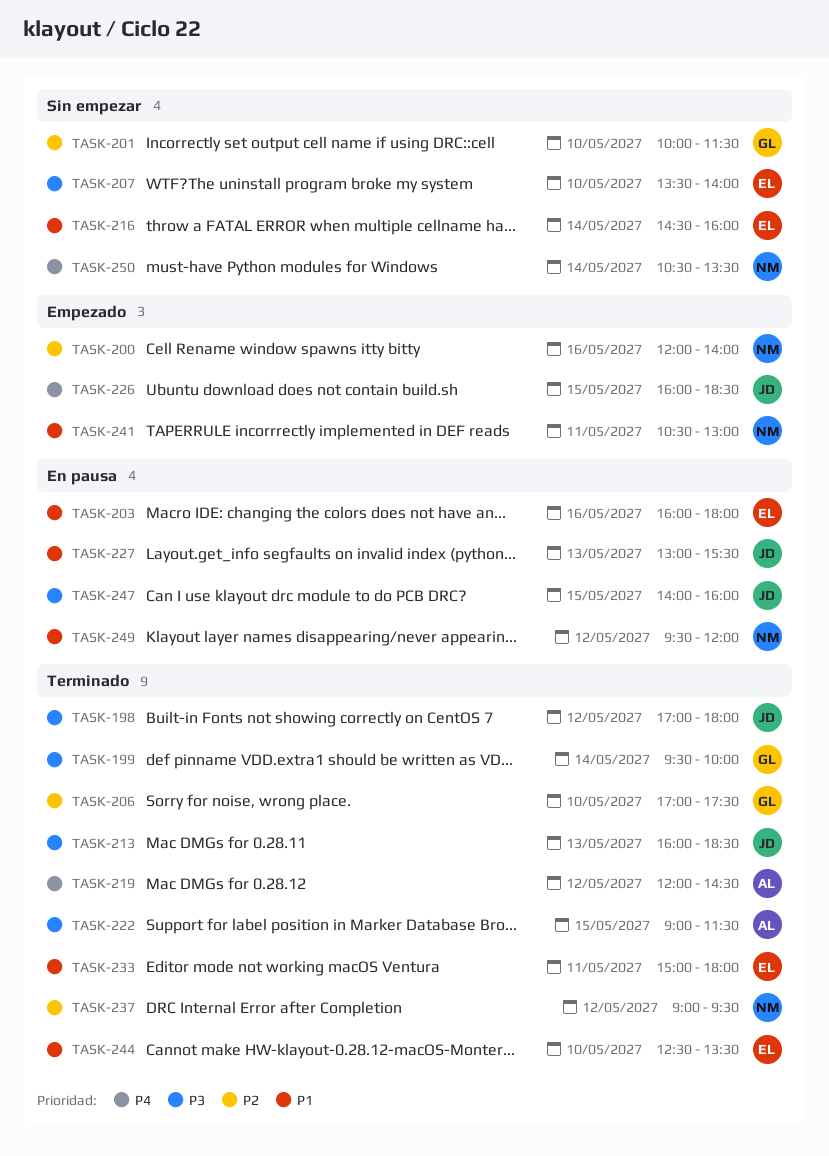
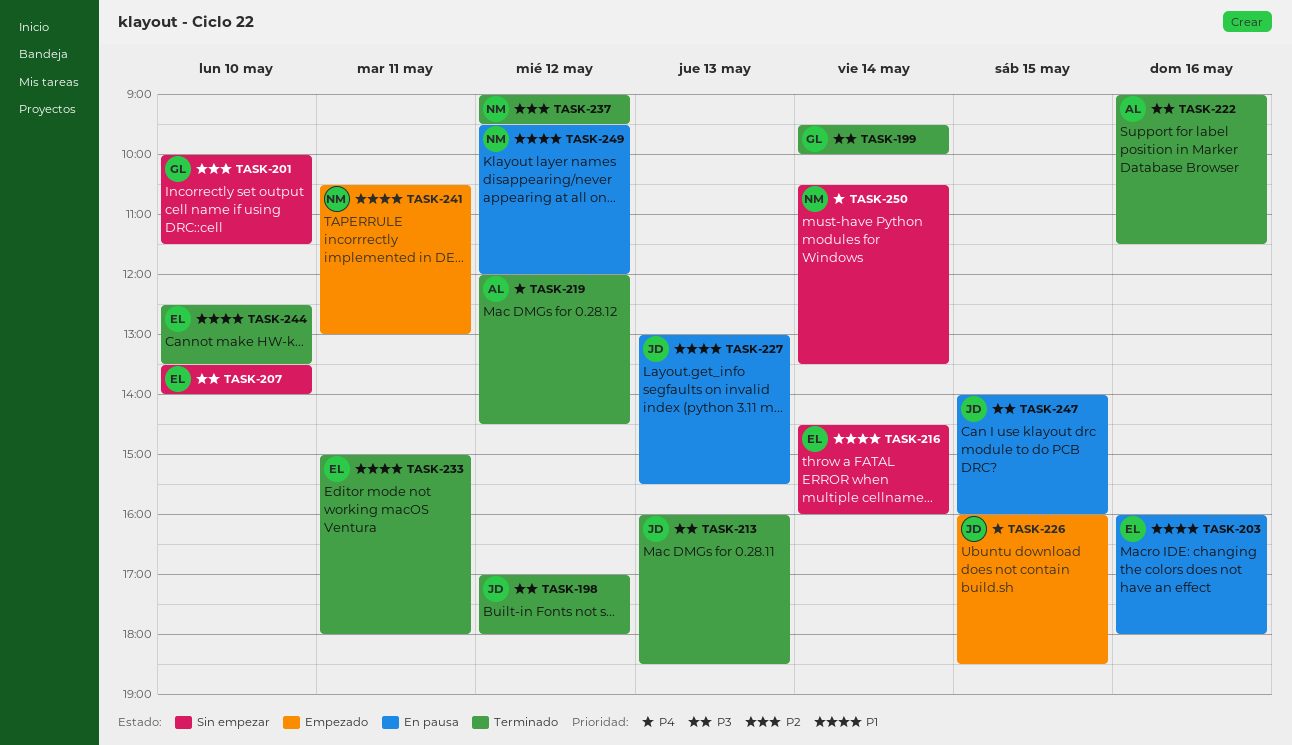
TASK-200: present -> none
TASK-206: present -> none
TASK-222, day: May 15 -> May 16

